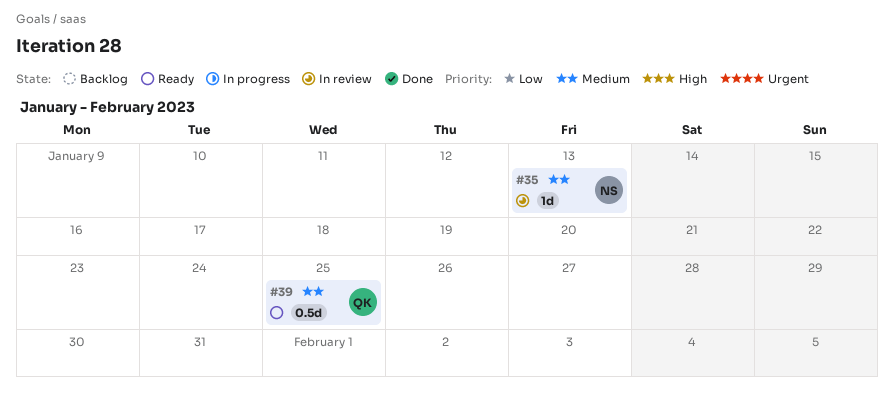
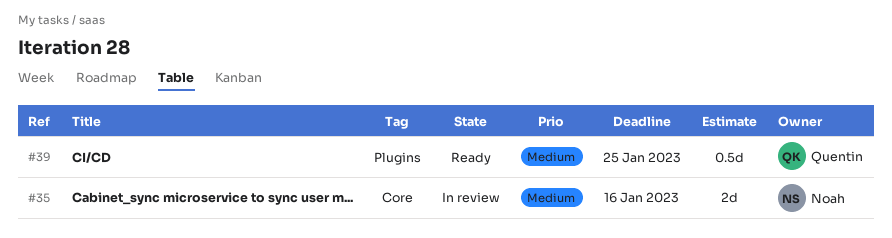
#35, estimate: 1d -> 2d
#35, due: Jan 13 -> Jan 16

